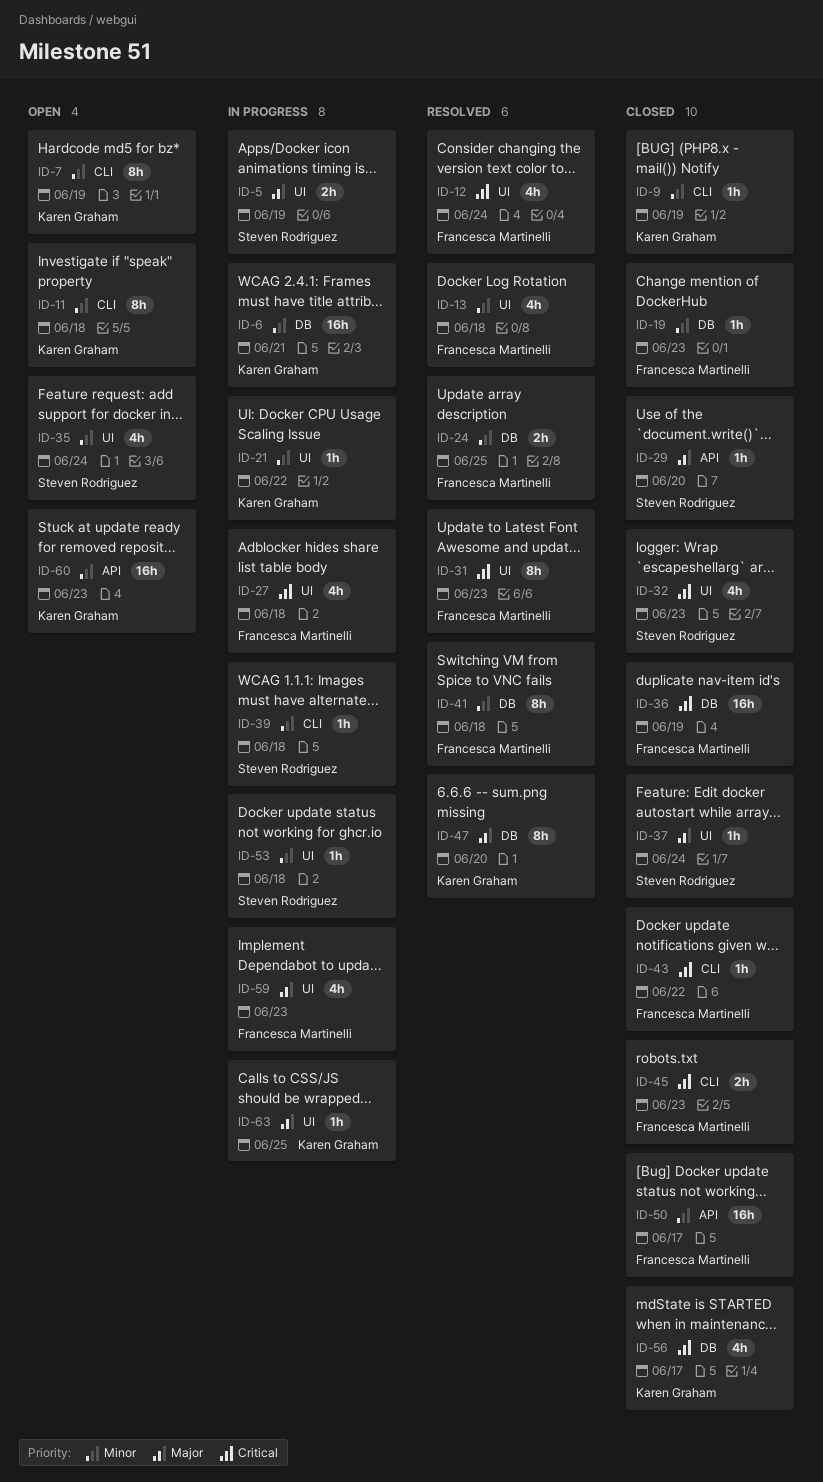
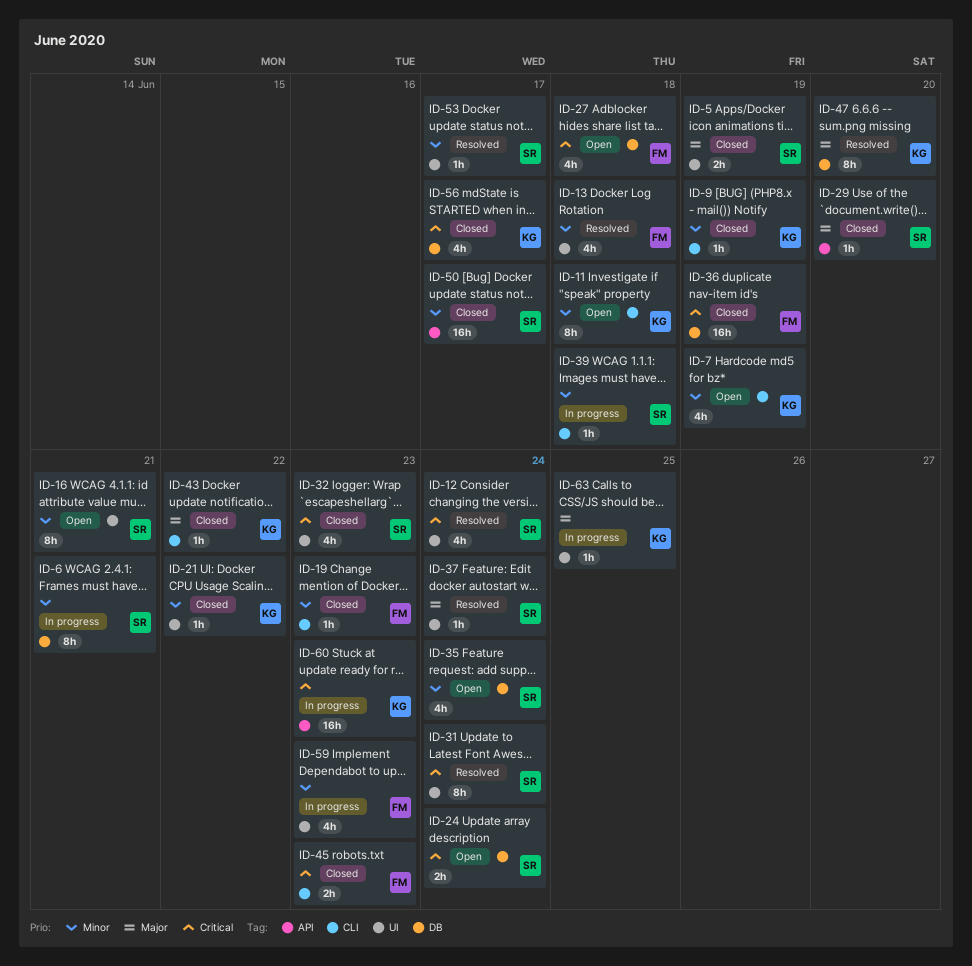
ID-5, status: In progress -> Closed
ID-6, owner: Karen Graham -> Steven Rodriguez
ID-6, estimate: 16h -> 8h
ID-7, estimate: 8h -> 4h
ID-12, owner: Francesca Martinelli -> Steven Rodriguez
ID-16: none -> present
ID-19, label: DB -> CLI
ID-21, status: In progress -> Closed
ID-24, status: Resolved -> Open
ID-24, owner: Francesca Martinelli -> Steven Rodriguez
ID-24, priority: Minor -> Critical
ID-24, due: Jun 25 -> Jun 24
ID-27, status: In progress -> Open
ID-27, label: UI -> DB
ID-31, owner: Francesca Martinelli -> Steven Rodriguez
ID-31, due: Jun 23 -> Jun 24
ID-35, label: UI -> DB
ID-37, status: Closed -> Resolved
ID-41: present -> none
ID-43, owner: Francesca Martinelli -> Karen Graham
ID-43, priority: Critical -> Major
ID-50, owner: Francesca Martinelli -> Steven Rodriguez
ID-53, status: In progress -> Resolved
ID-53, due: Jun 18 -> Jun 17
ID-59, priority: Major -> Minor
ID-60, status: Open -> In progress
ID-60, priority: Minor -> Critical

